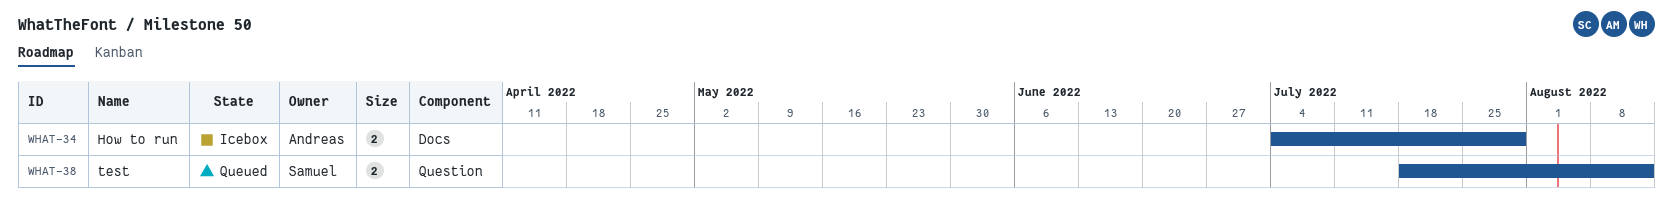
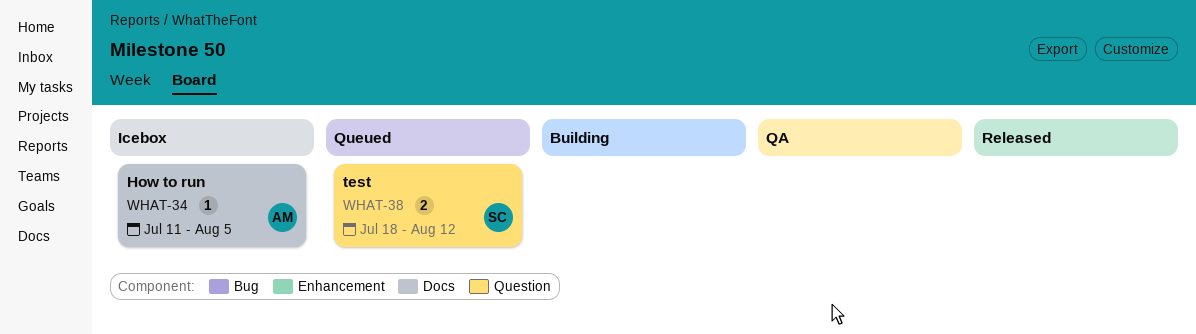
WHAT-34, estimate: 2 -> 1
WHAT-34, start: Jul 4 -> Jul 11
WHAT-34, due: Jul 29 -> Aug 5

